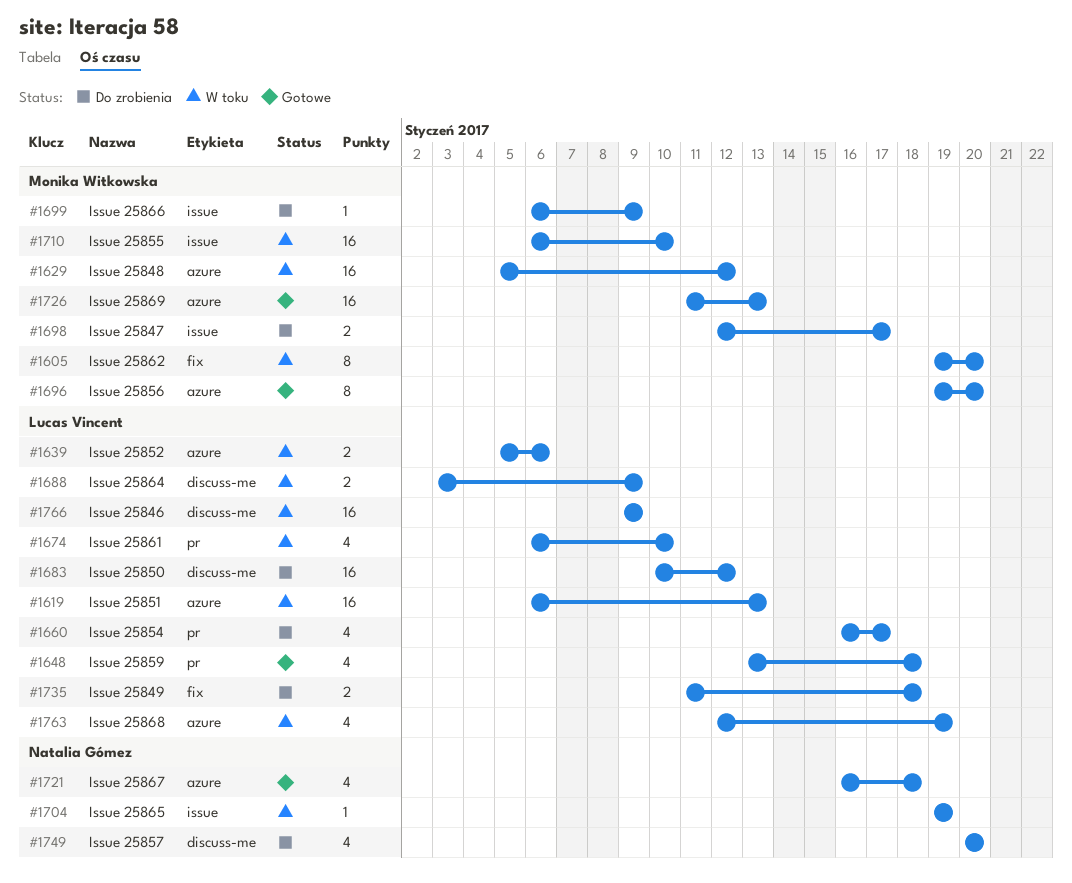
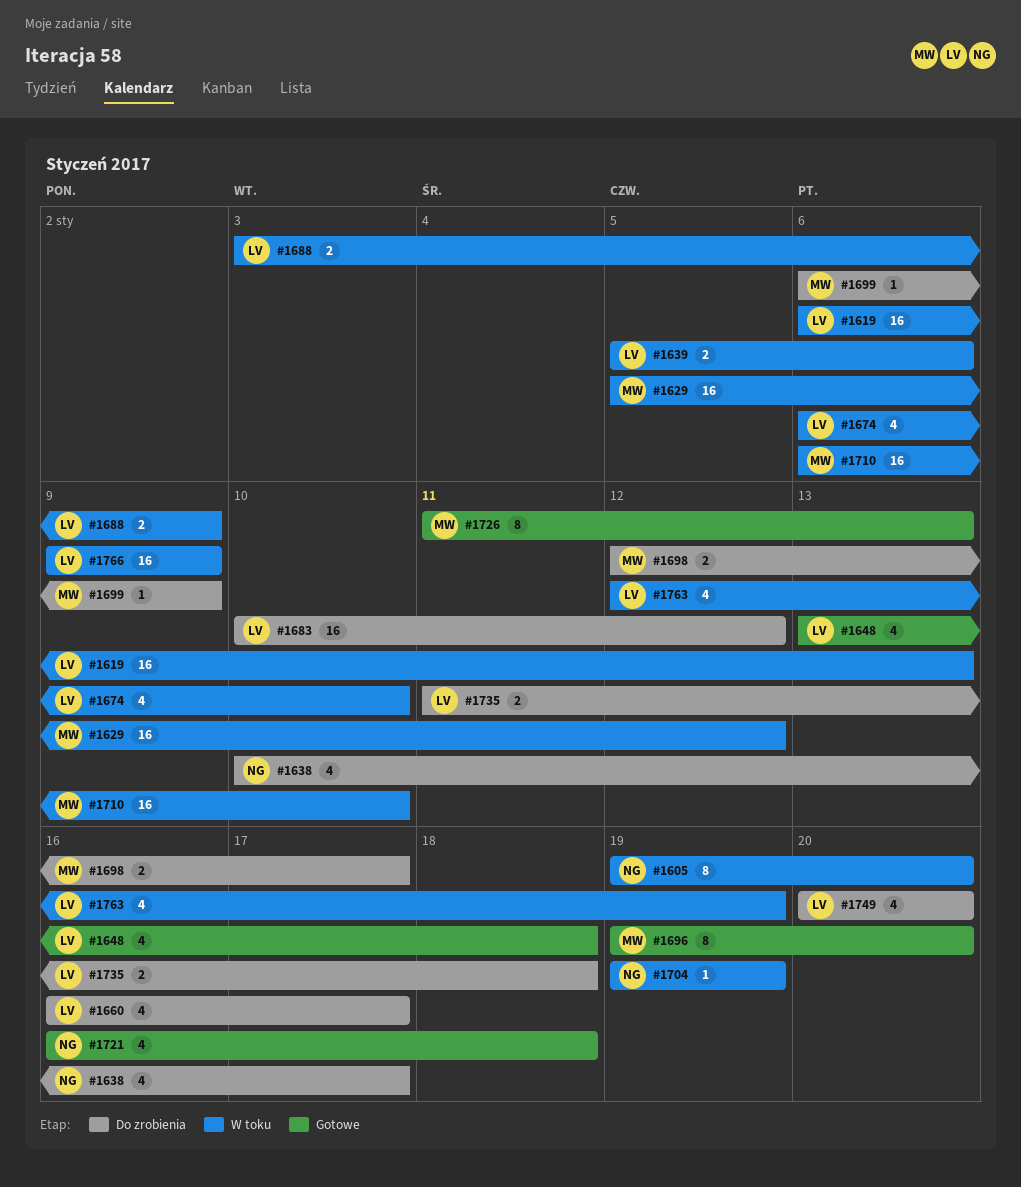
#1605, owner: Monika Witkowska -> Natalia Gómez
#1638: none -> present
#1726, estimate: 16 -> 8
#1749, owner: Natalia Gómez -> Lucas Vincent

